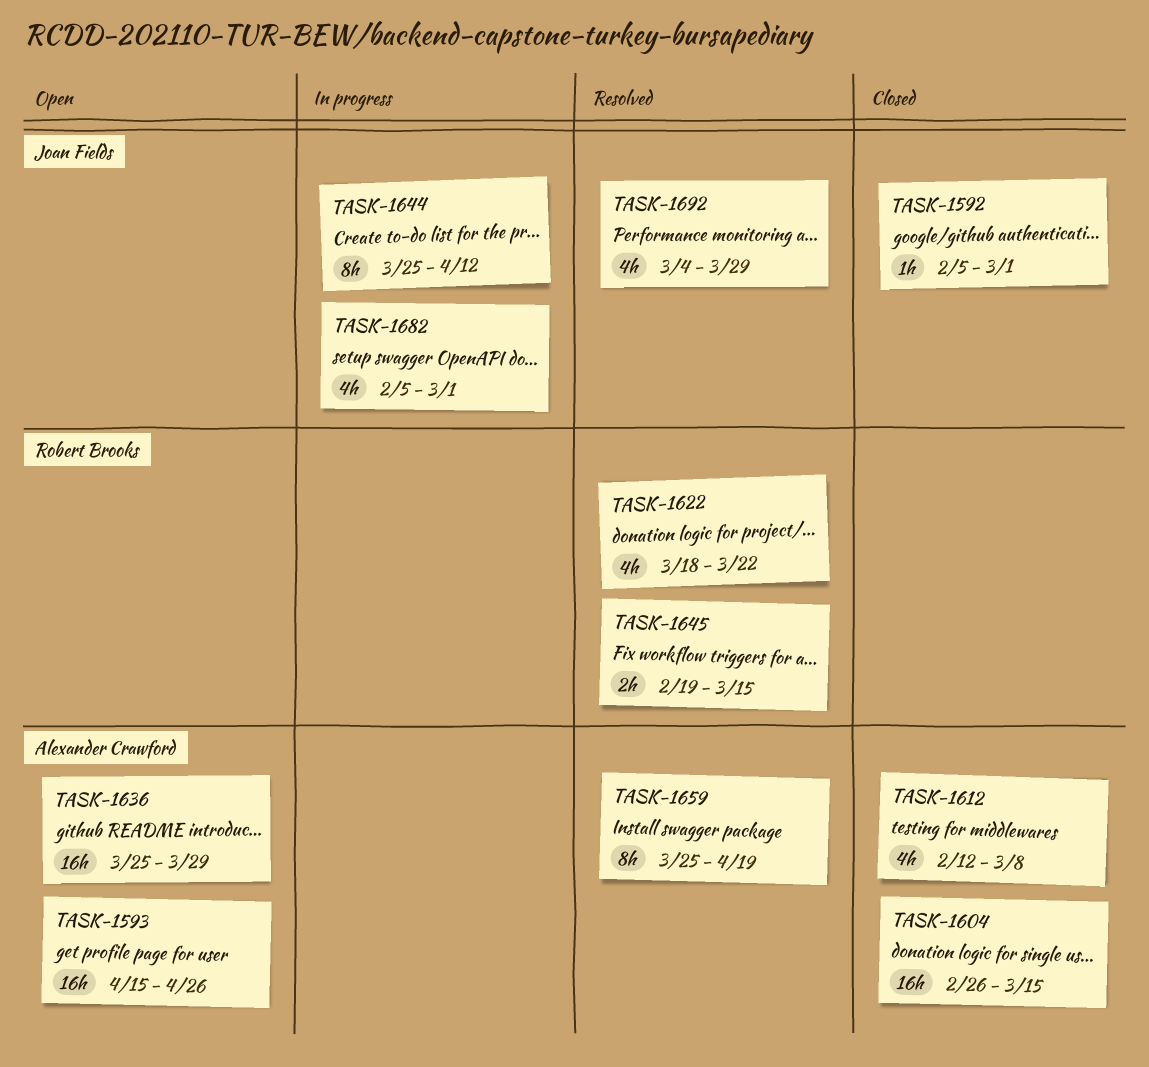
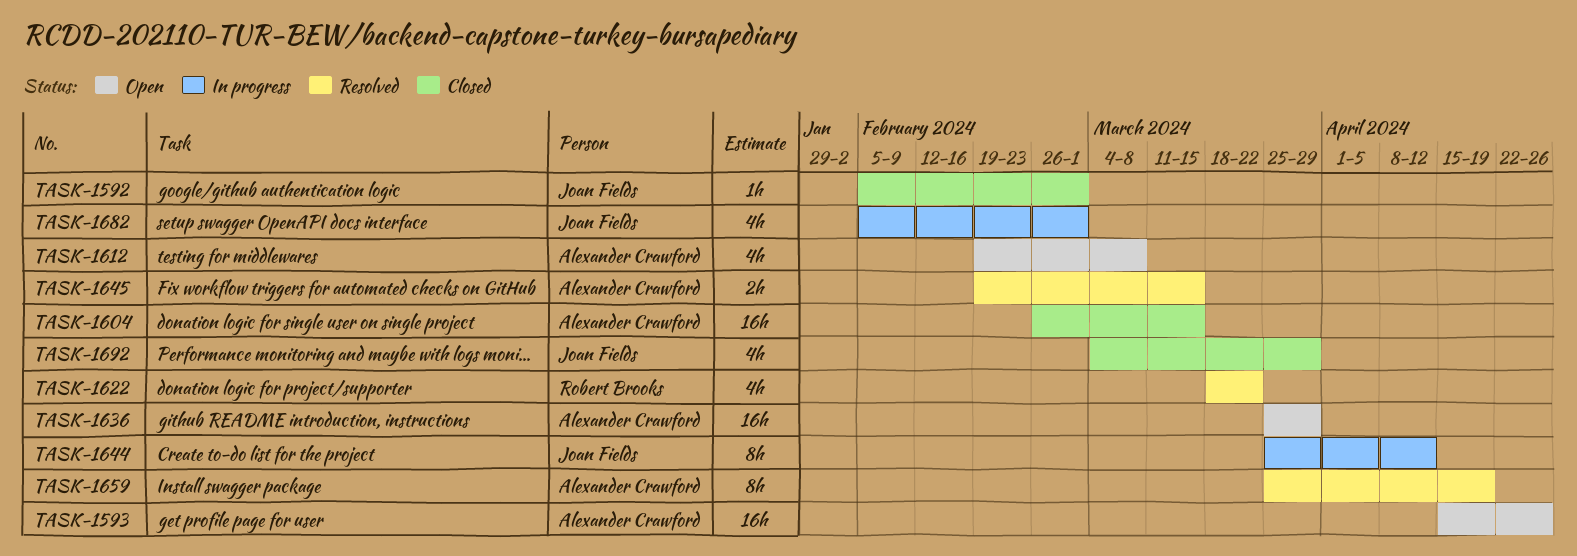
TASK-1612, status: Closed -> Open
TASK-1612, start: Feb 12 -> Feb 19
TASK-1645, owner: Robert Brooks -> Alexander Crawford
TASK-1692, status: Resolved -> Closed

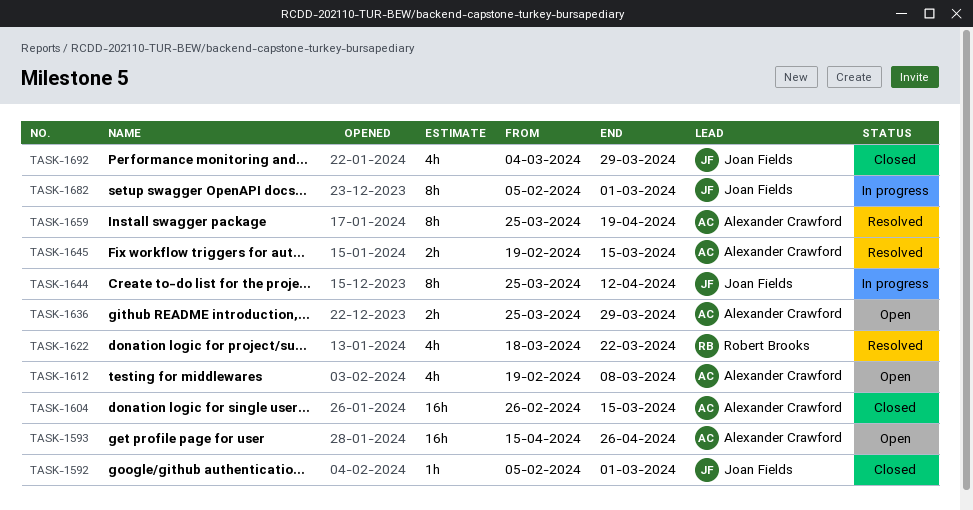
TASK-1636, estimate: 16h -> 2h
TASK-1682, estimate: 4h -> 8h

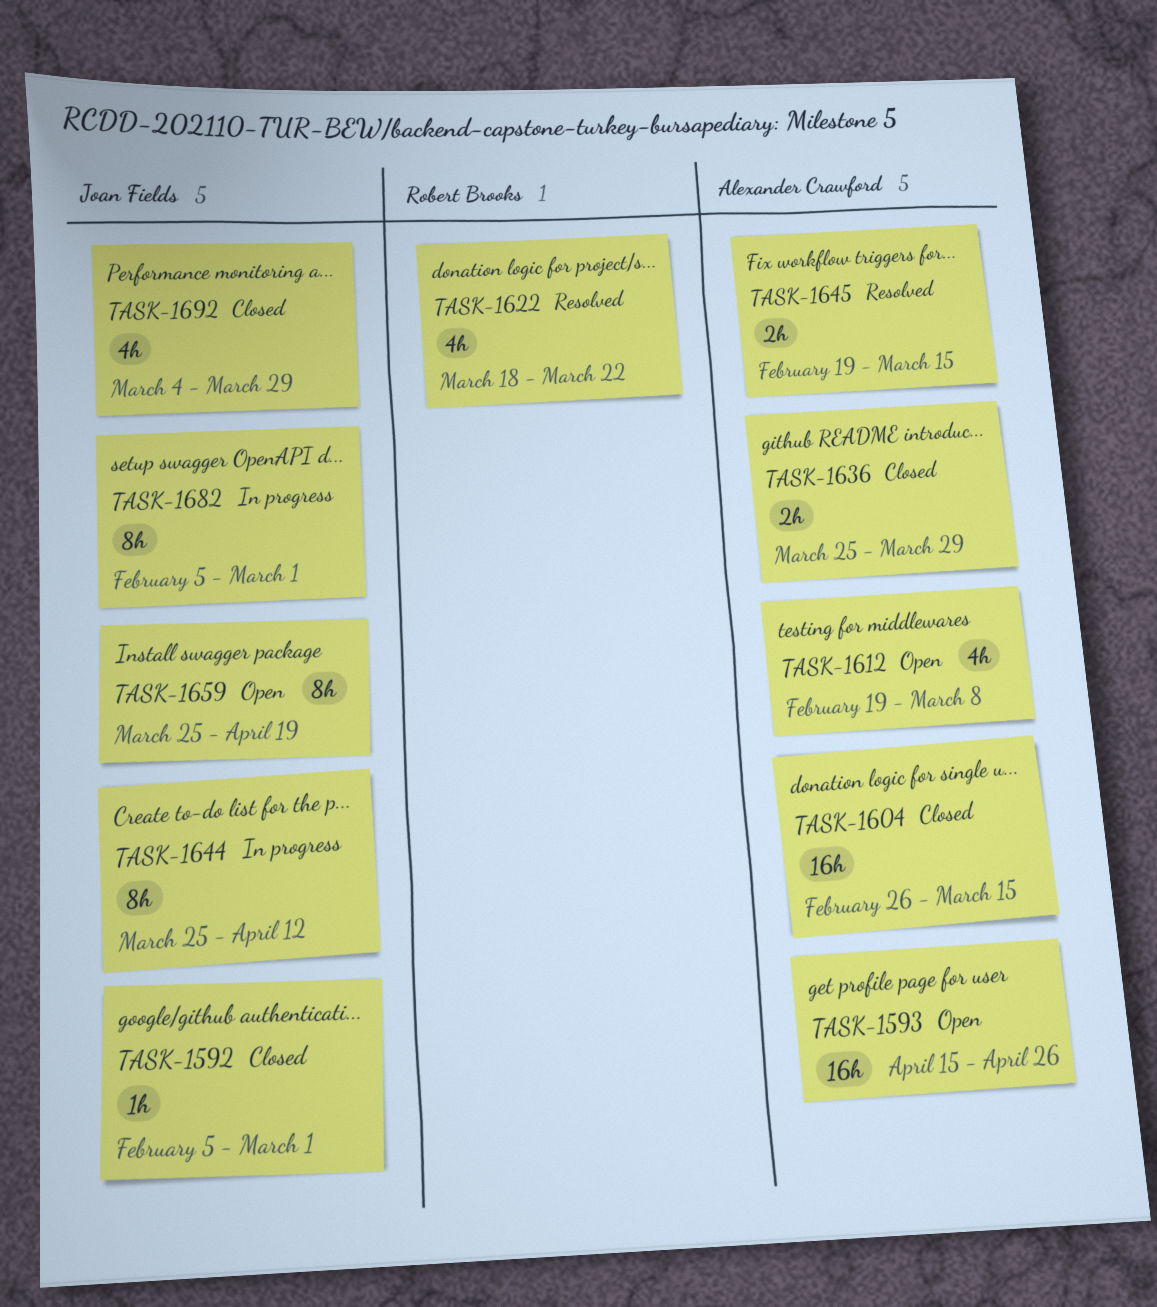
TASK-1636, status: Open -> Closed
TASK-1659, status: Resolved -> Open
TASK-1659, owner: Alexander Crawford -> Joan Fields

